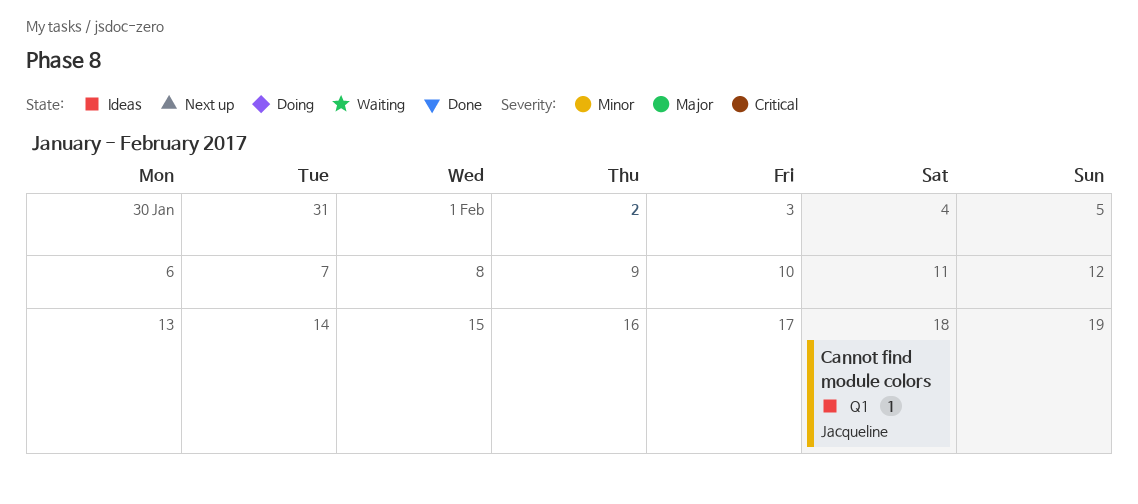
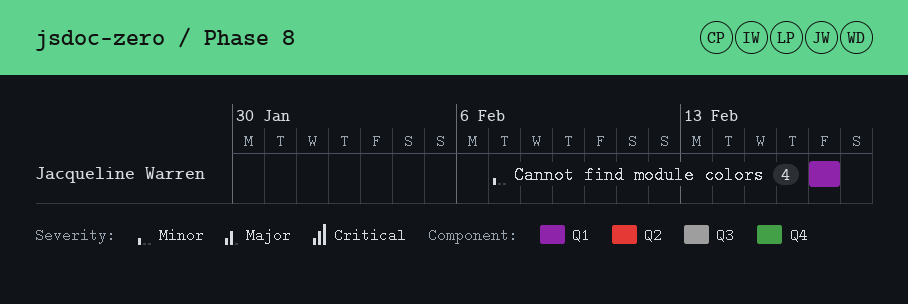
Cannot find module colors, estimate: 1 -> 4
Cannot find module colors, due: Feb 18 -> Feb 17

